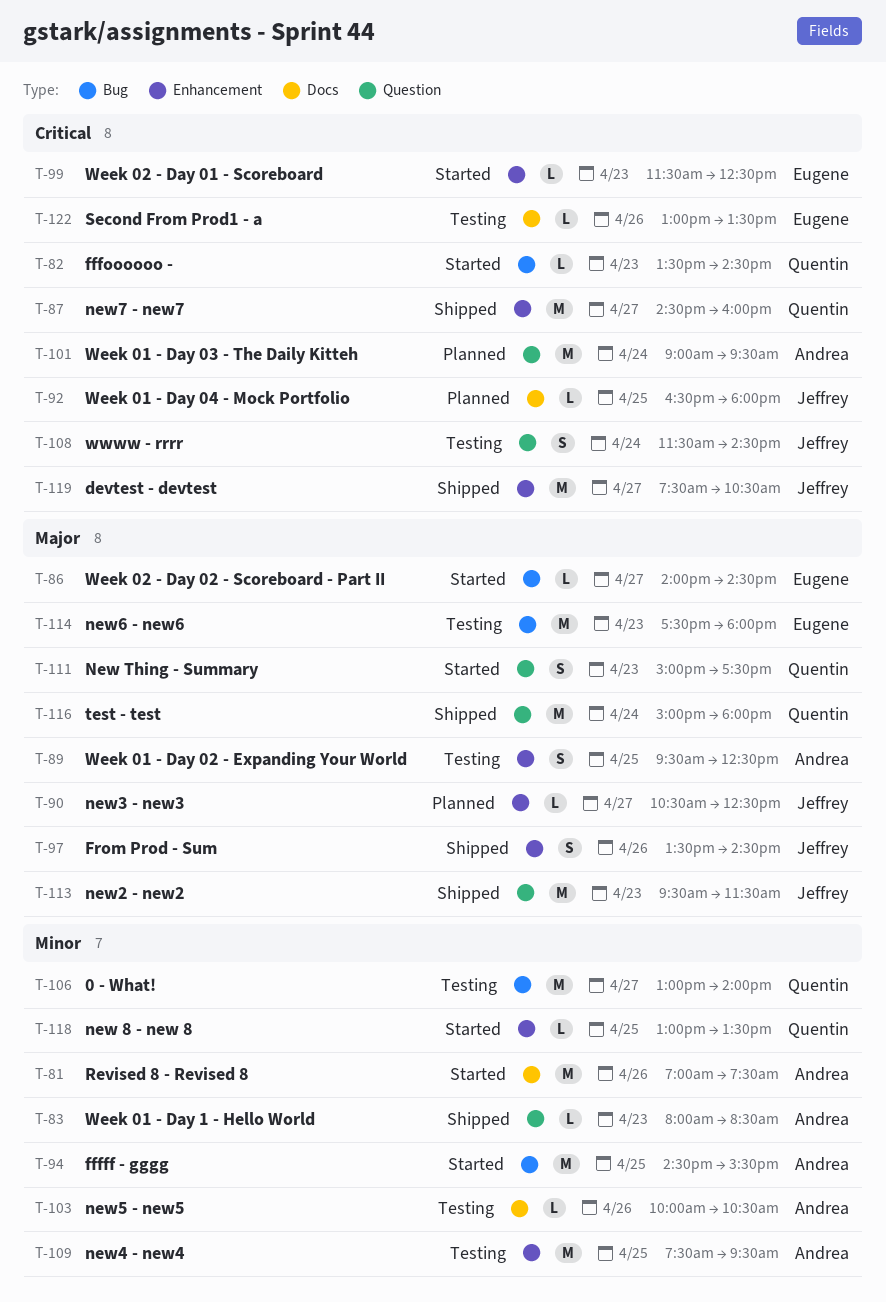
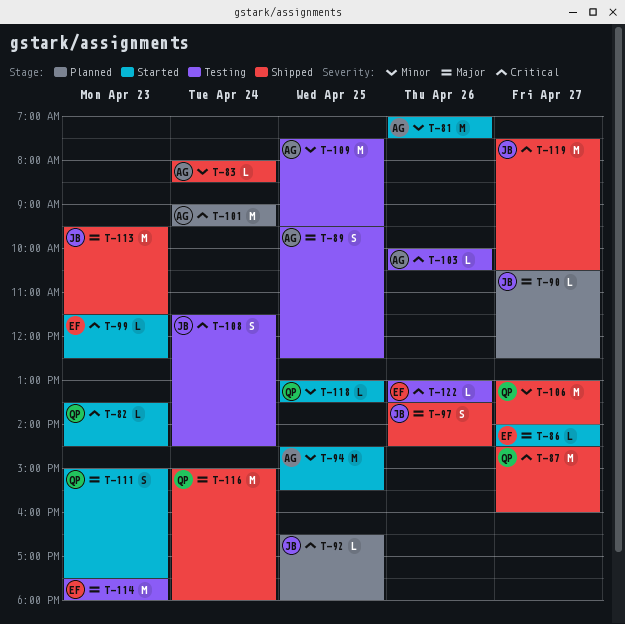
T-83, day: Apr 23 -> Apr 24
T-103, priority: Minor -> Critical
T-106, status: Testing -> Shipped

